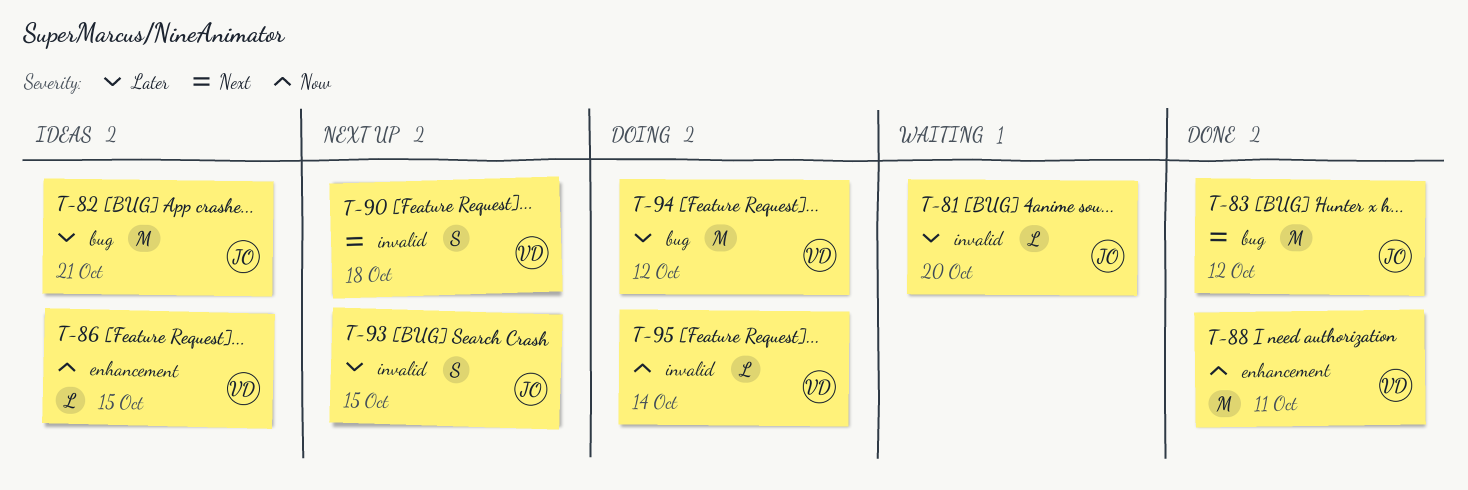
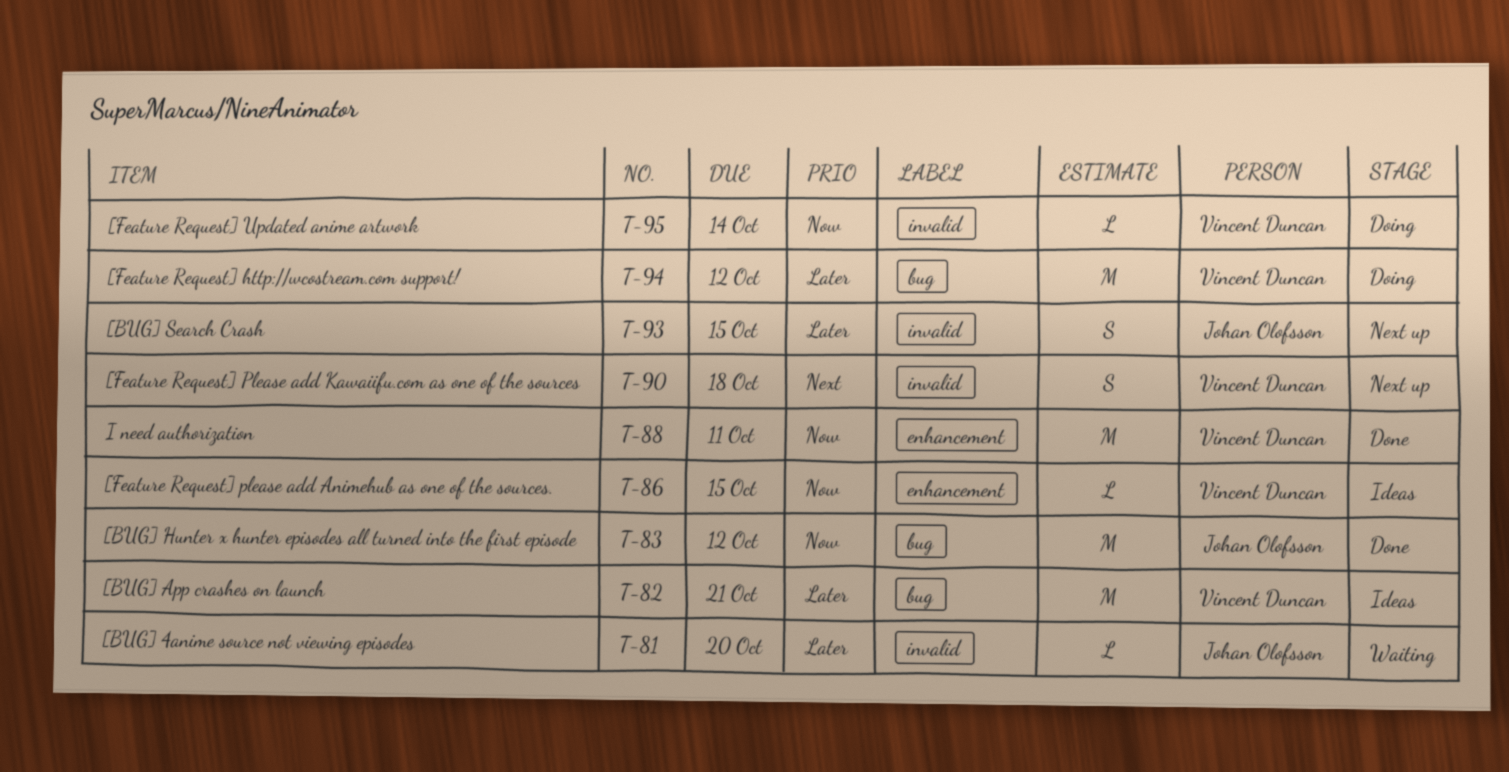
T-82, owner: Johan Olofsson -> Vincent Duncan
T-83, priority: Next -> Now

